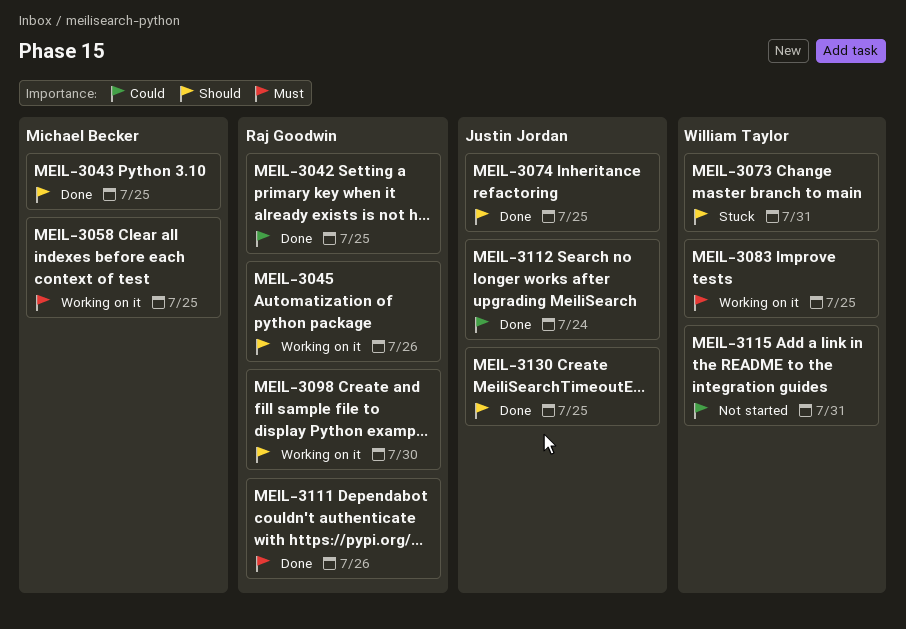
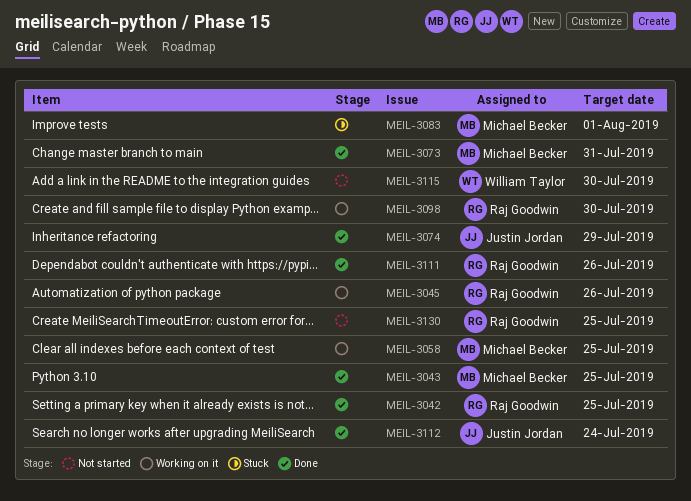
MEIL-3073, status: Stuck -> Done
MEIL-3073, owner: William Taylor -> Michael Becker
MEIL-3074, due: Jul 25 -> Jul 29
MEIL-3083, status: Working on it -> Stuck
MEIL-3083, owner: William Taylor -> Michael Becker
MEIL-3083, due: Jul 25 -> Aug 1
MEIL-3115, due: Jul 31 -> Jul 30
MEIL-3130, status: Done -> Not started
MEIL-3130, owner: Justin Jordan -> Raj Goodwin

